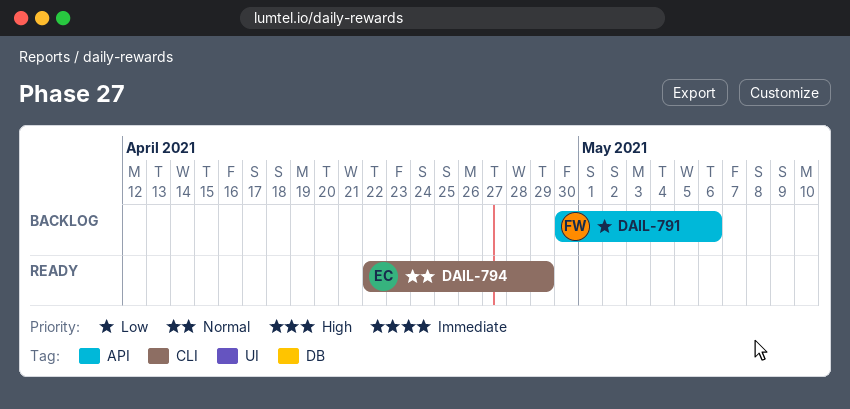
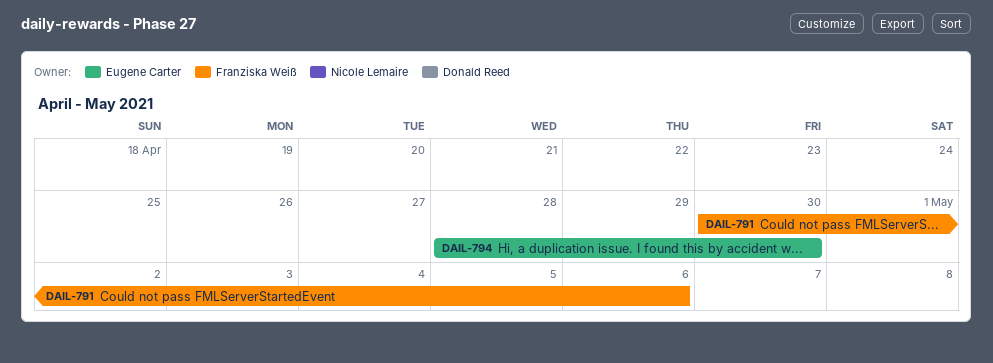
DAIL-794, start: Apr 22 -> Apr 28
DAIL-794, due: Apr 29 -> Apr 30

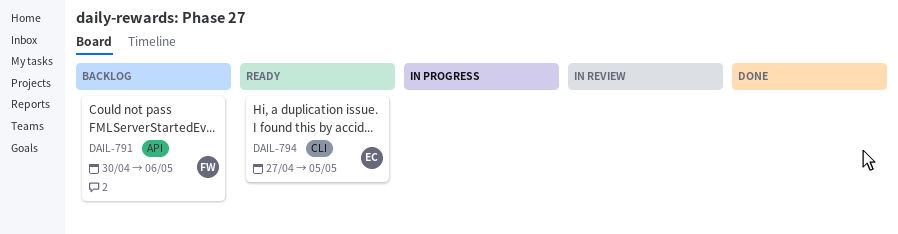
DAIL-794, start: Apr 28 -> Apr 27
DAIL-794, due: Apr 30 -> May 5

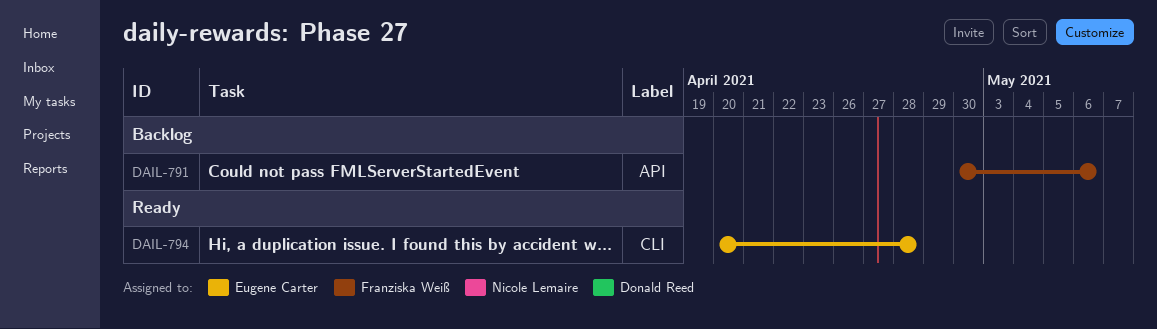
DAIL-794, start: Apr 27 -> Apr 20
DAIL-794, due: May 5 -> Apr 28

